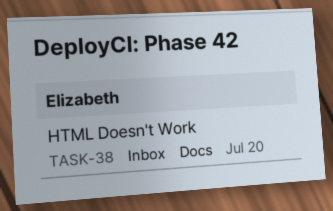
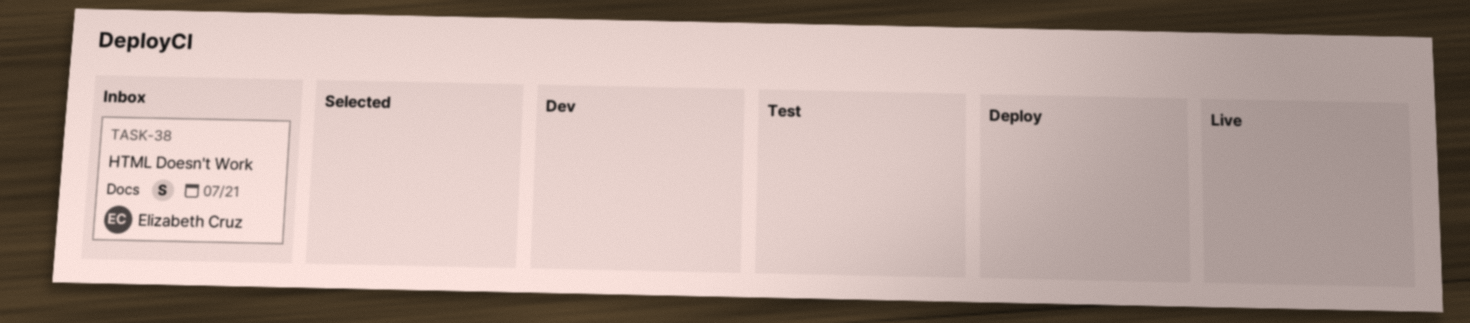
TASK-38, due: Jul 20 -> Jul 21

